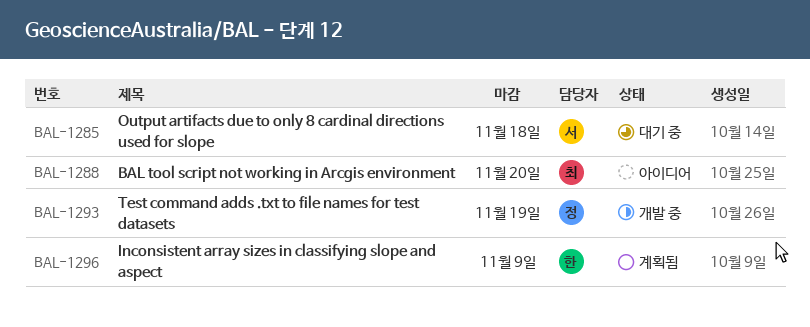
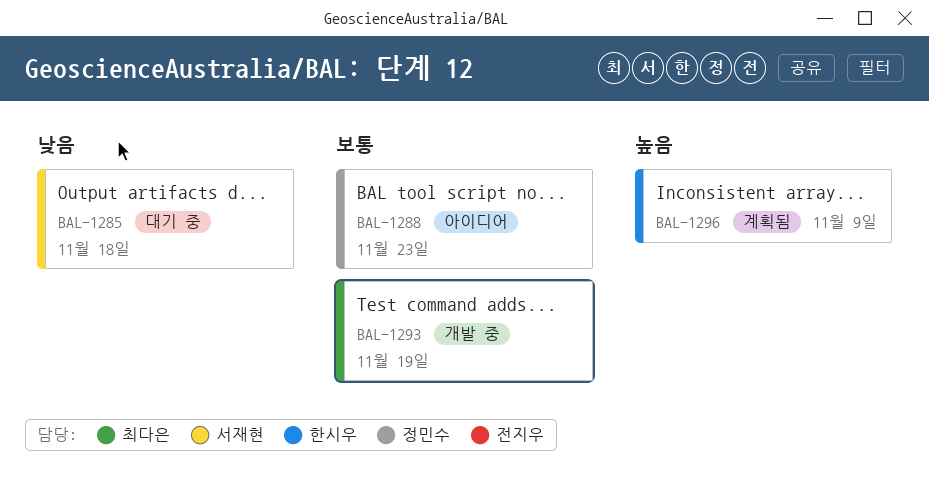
BAL-1288, owner: 최다은 -> 정민수
BAL-1288, due: Nov 20 -> Nov 23
BAL-1293, owner: 정민수 -> 최다은

